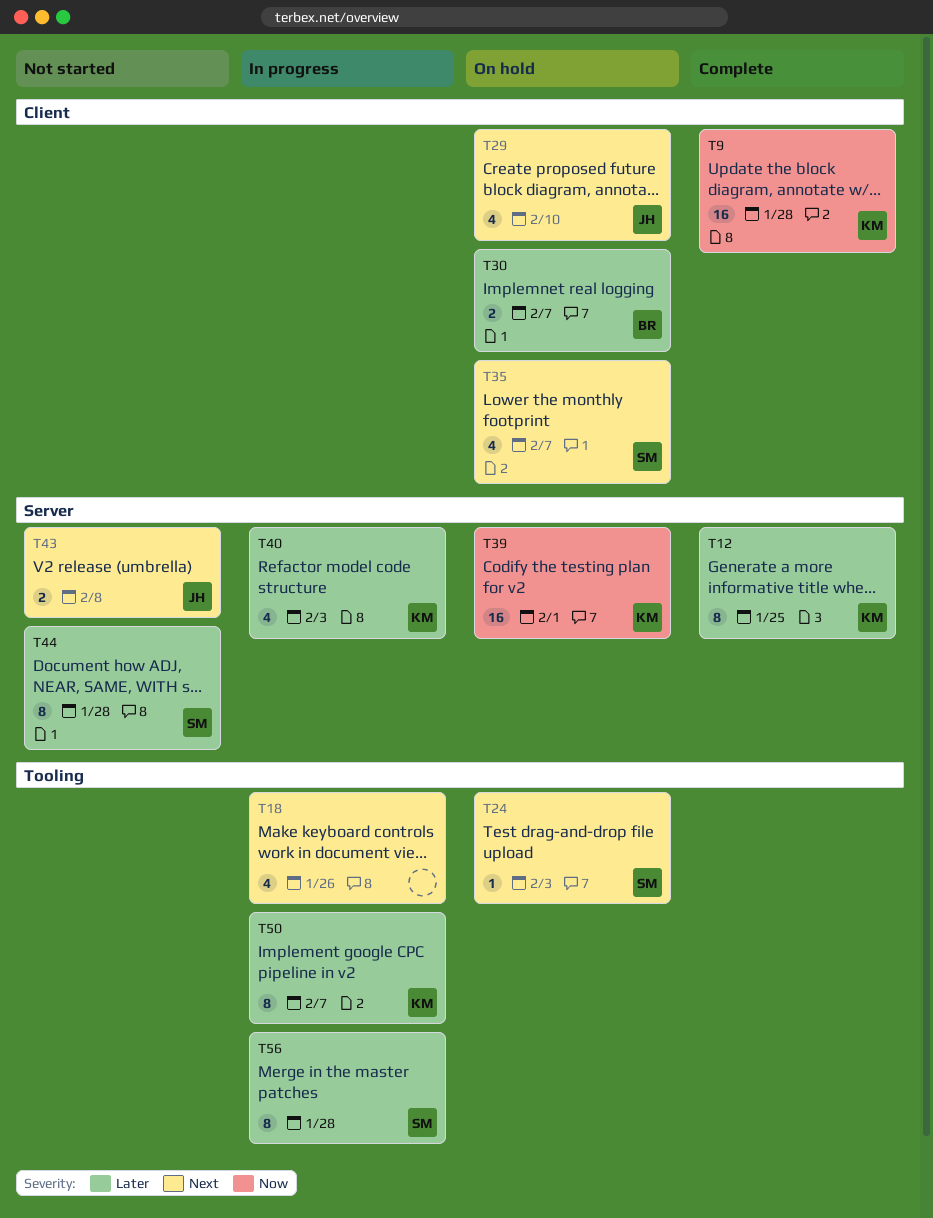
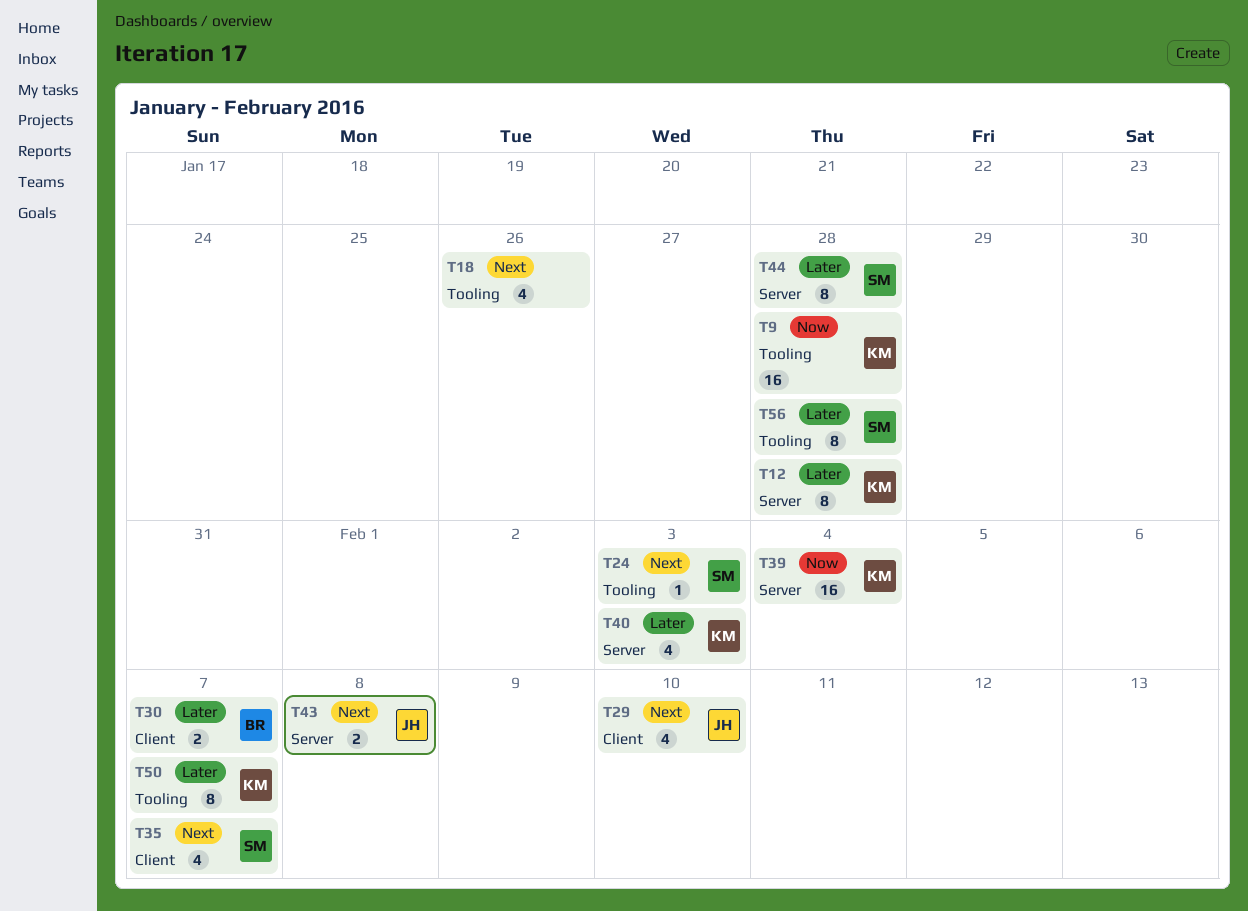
T9, label: Client -> Tooling
T12, due: Jan 25 -> Jan 28
T39, due: Feb 1 -> Feb 4

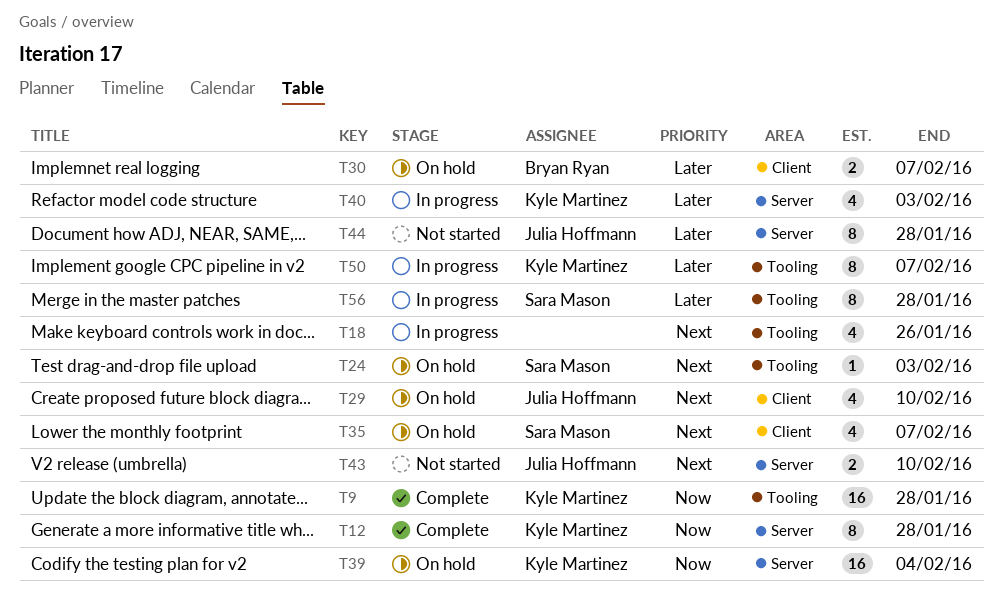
T12, priority: Later -> Now
T43, due: Feb 8 -> Feb 10
T44, owner: Sara Mason -> Julia Hoffmann

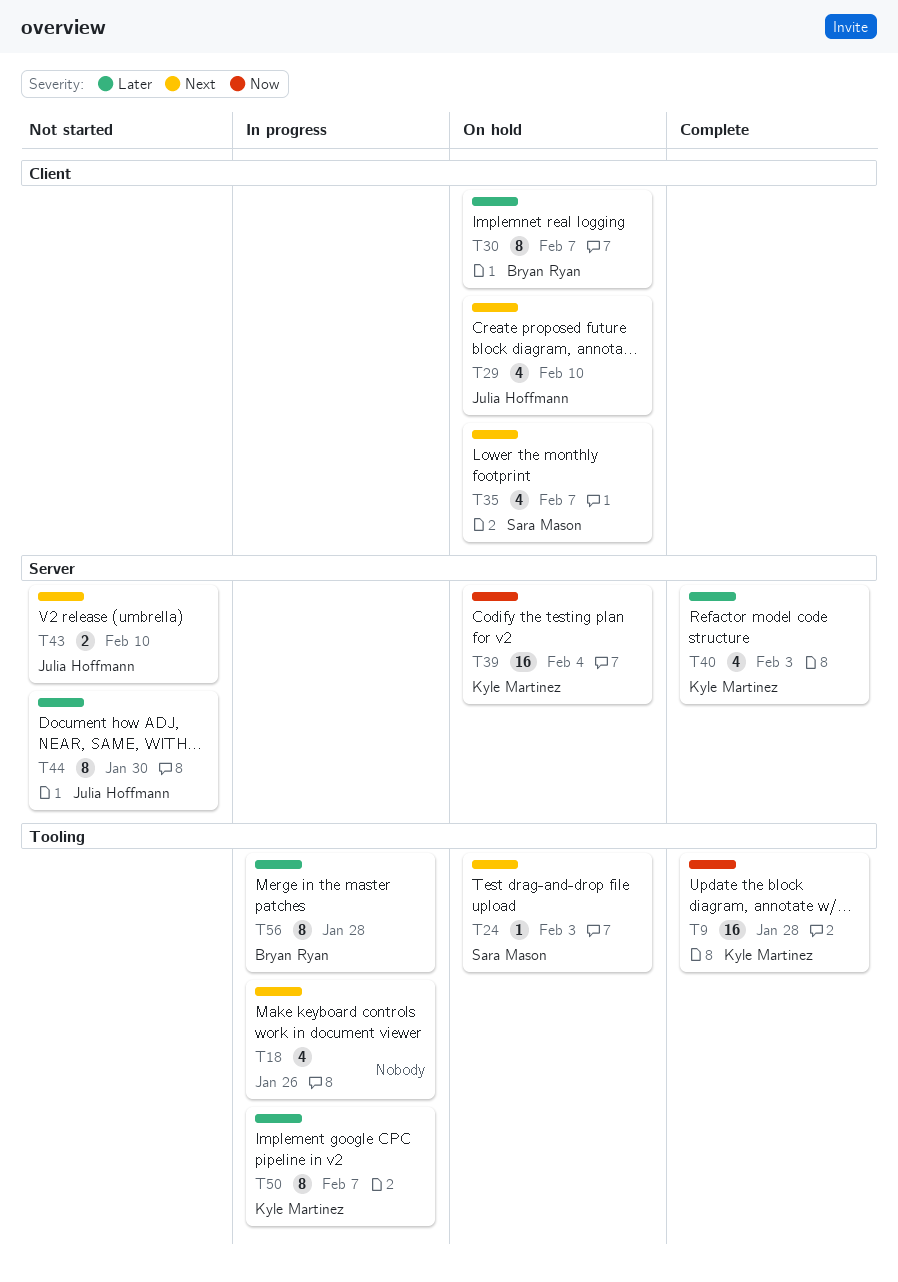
T12: present -> none
T30, estimate: 2 -> 8
T40, status: In progress -> Complete
T44, due: Jan 28 -> Jan 30
T56, owner: Sara Mason -> Bryan Ryan

